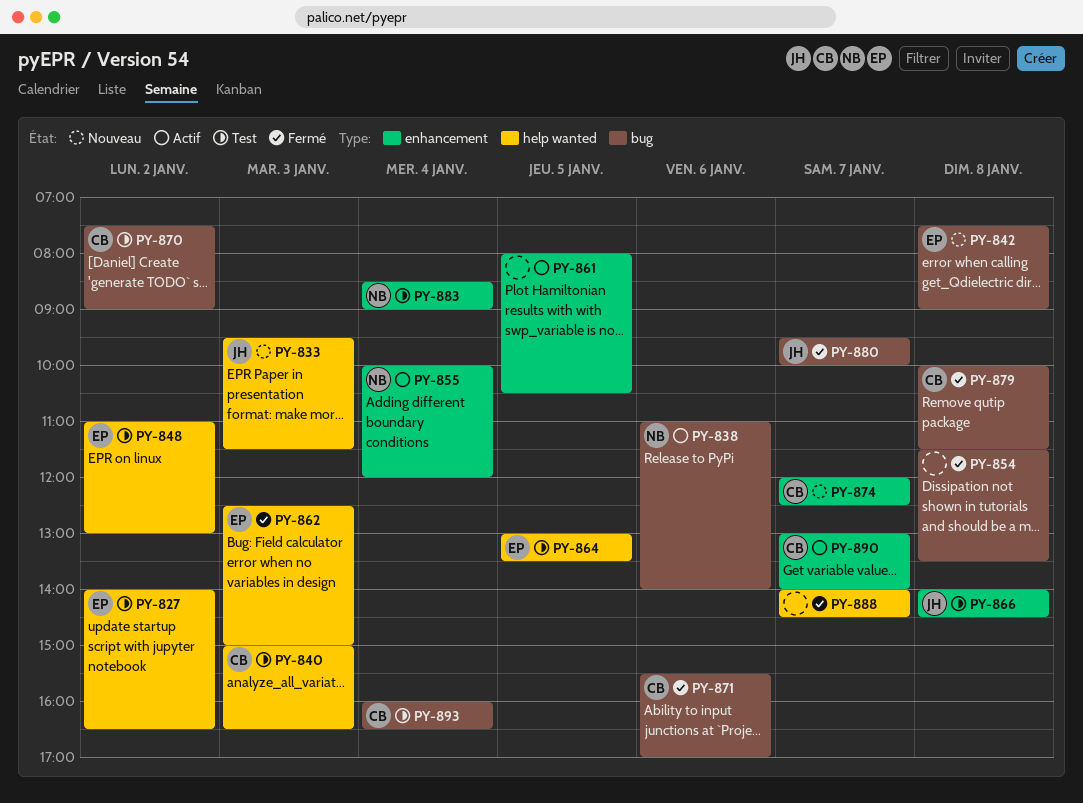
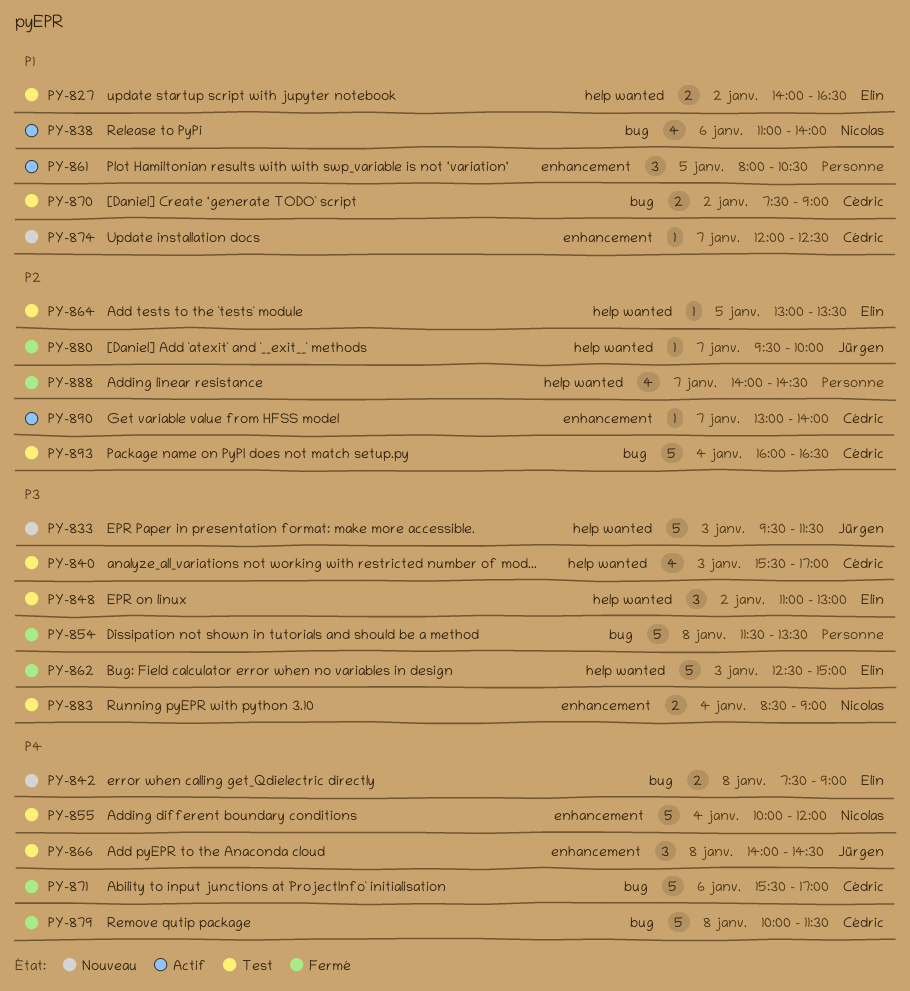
PY-840, begins: 15:00 -> 15:30
PY-840, ends: 16:30 -> 17:00
PY-855, status: Actif -> Test
PY-880, label: bug -> help wanted

